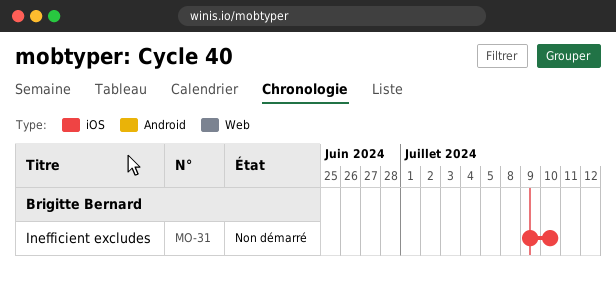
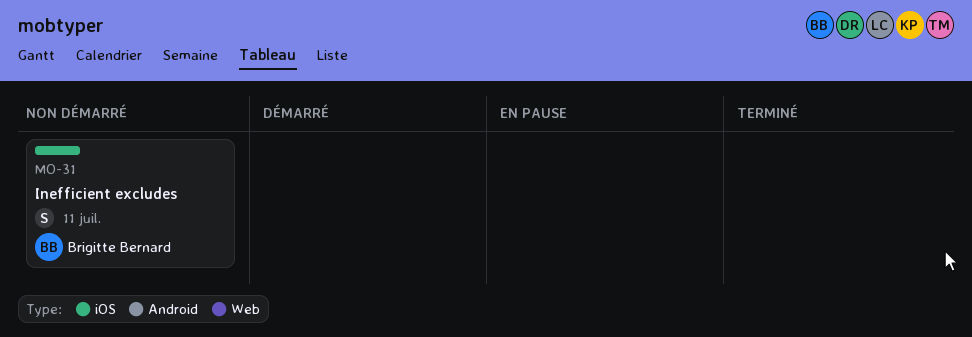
MO-31, due: Jul 10 -> Jul 11

